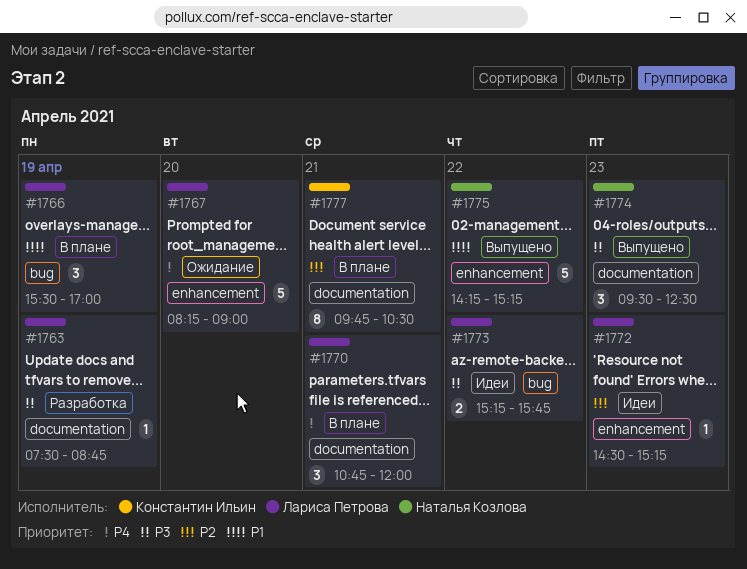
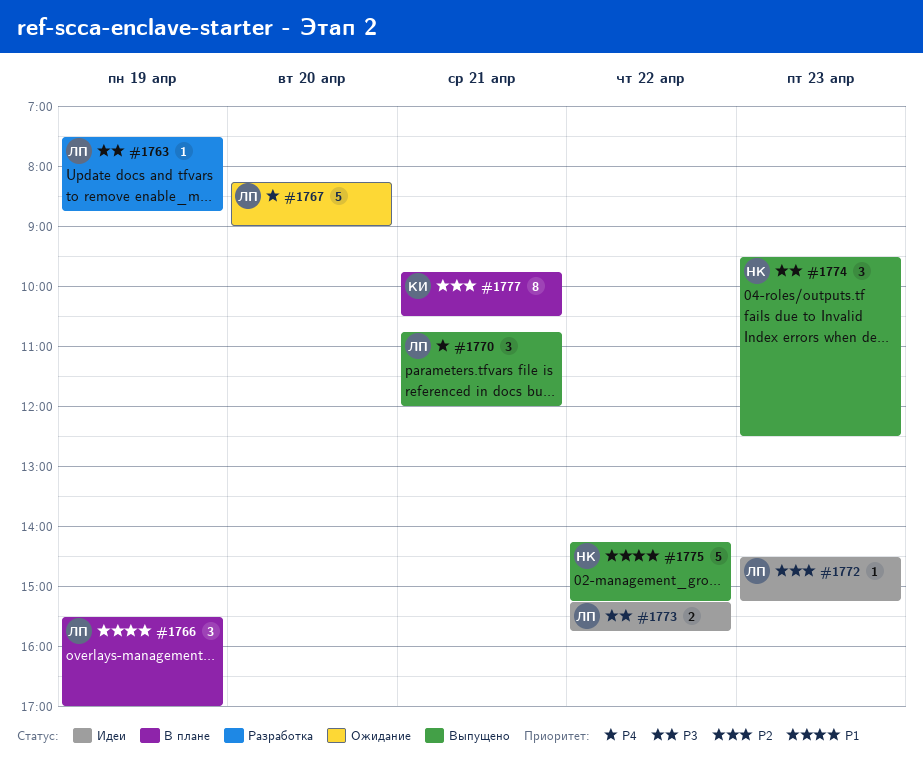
#1770, status: В плане -> Выпущено

